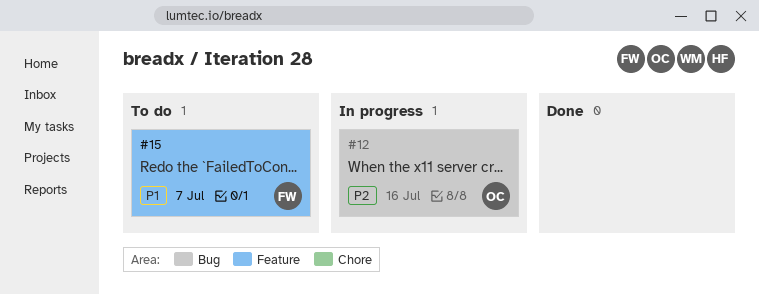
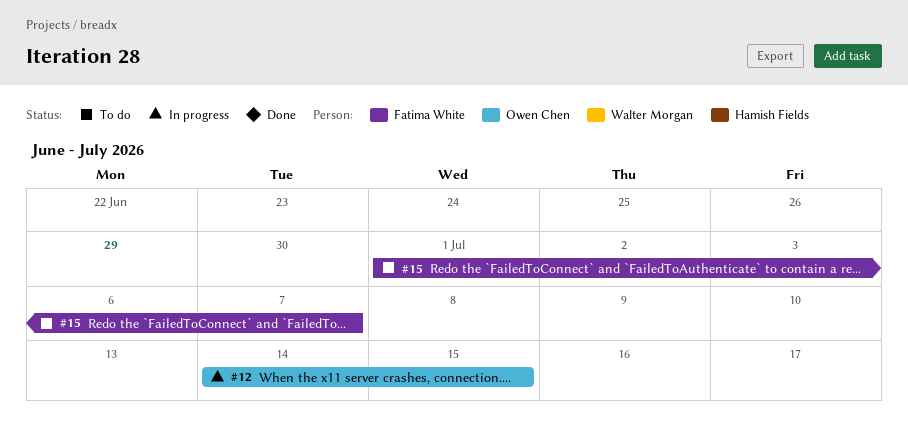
#12, due: Jul 16 -> Jul 15

